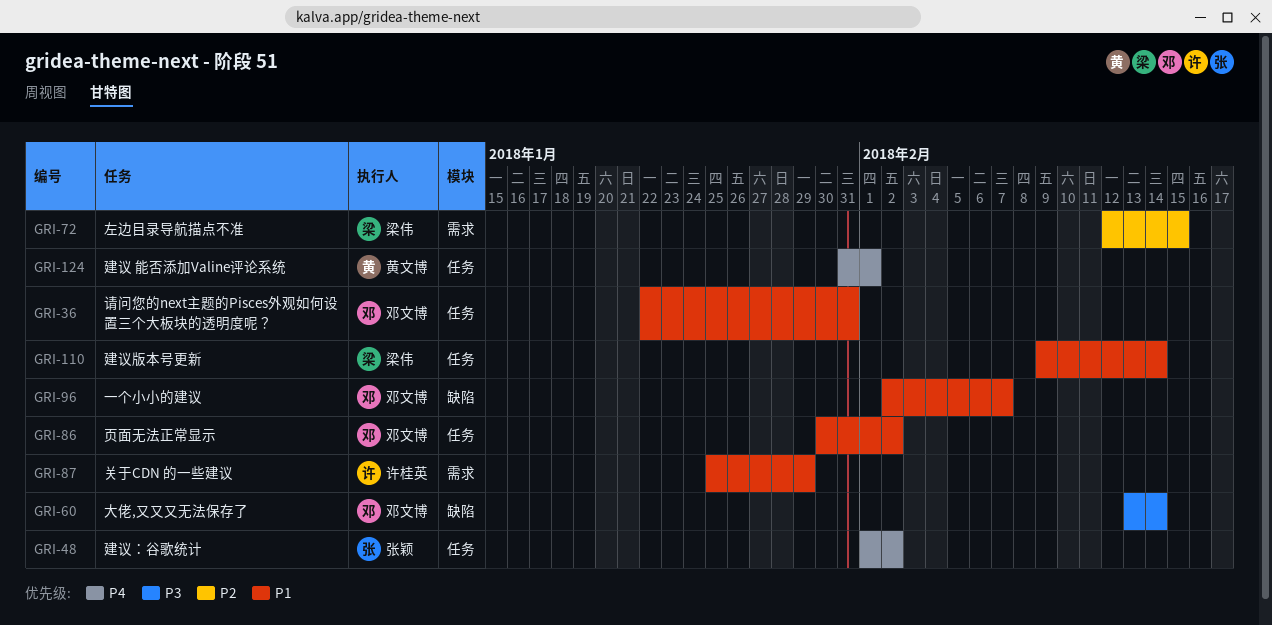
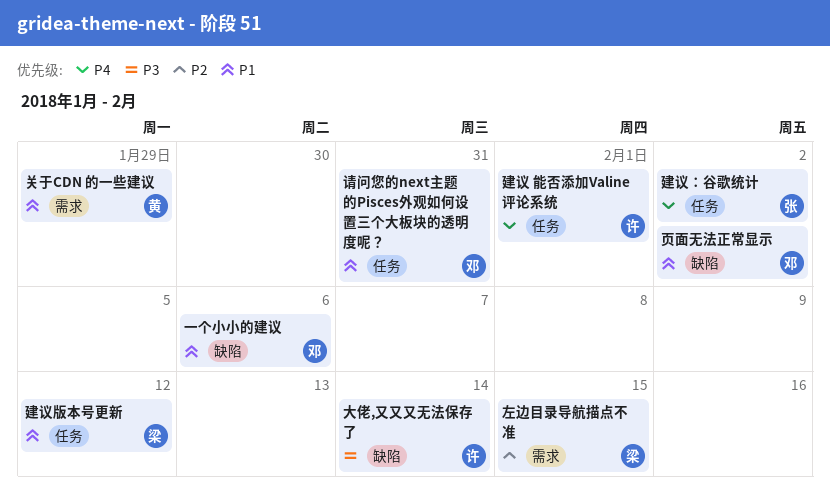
一个小小的建议, due: Feb 7 -> Feb 6
关于CDN 的一些建议, owner: 许桂英 -> 黄文博
大佬,又又又无法保存了, owner: 邓文博 -> 许桂英
建议 能否添加Valine评论系统, owner: 黄文博 -> 许桂英
建议版本号更新, due: Feb 14 -> Feb 12
页面无法正常显示, label: 任务 -> 缺陷

